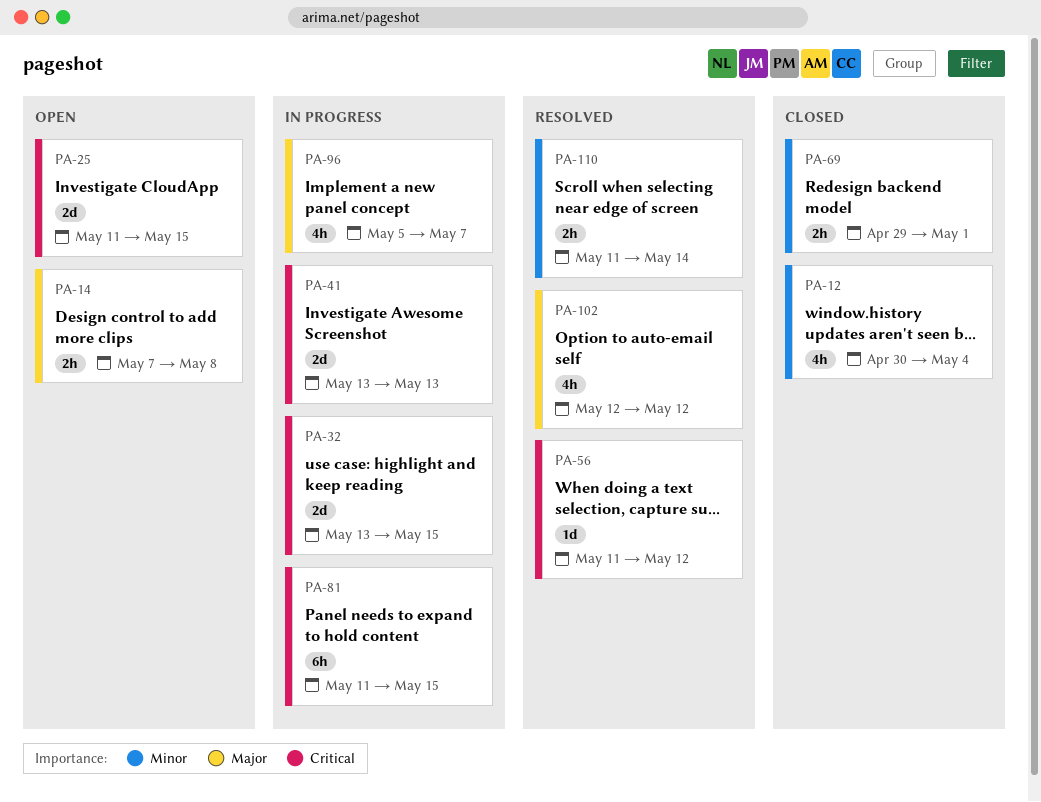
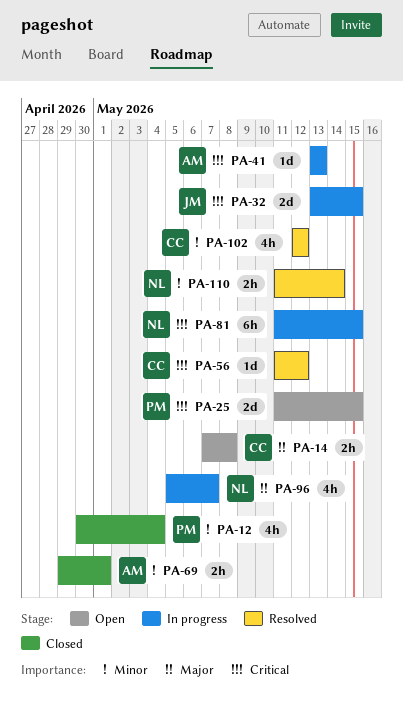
PA-41, estimate: 2d -> 1d
PA-102, priority: Major -> Minor

